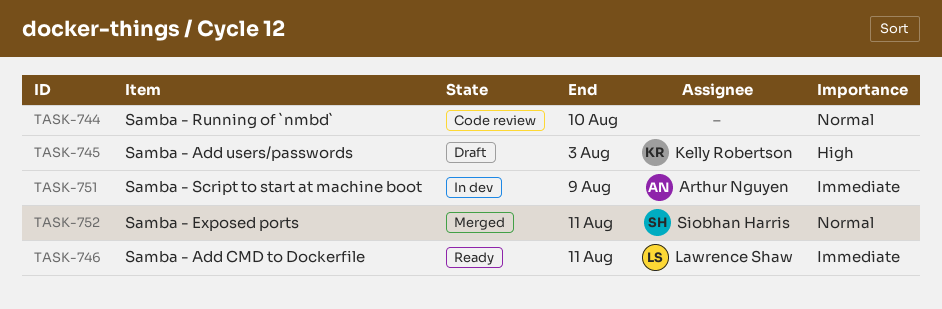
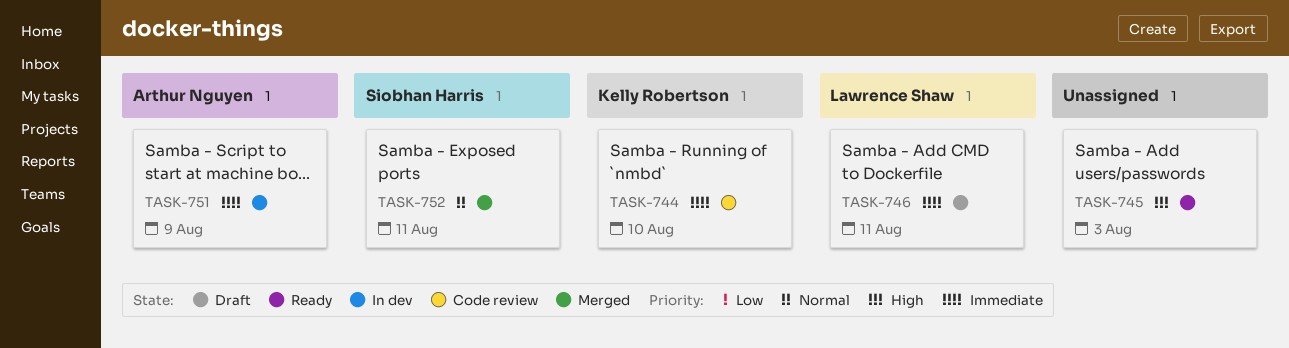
TASK-744, owner: none -> Kelly Robertson
TASK-744, priority: Normal -> Immediate
TASK-745, status: Draft -> Ready
TASK-745, owner: Kelly Robertson -> none
TASK-746, status: Ready -> Draft

